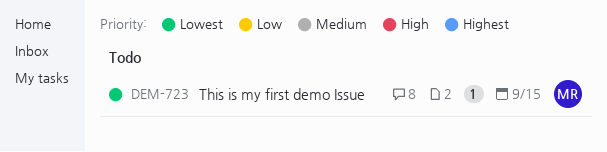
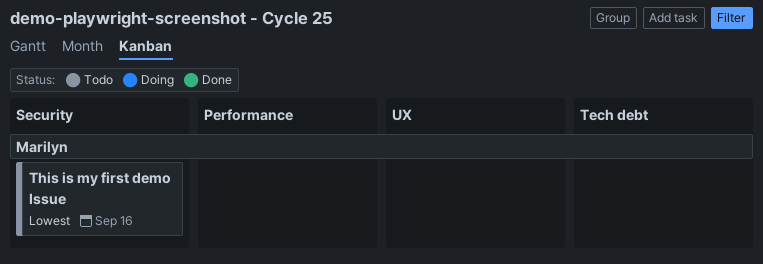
This is my first demo Issue, due: Sep 15 -> Sep 16

